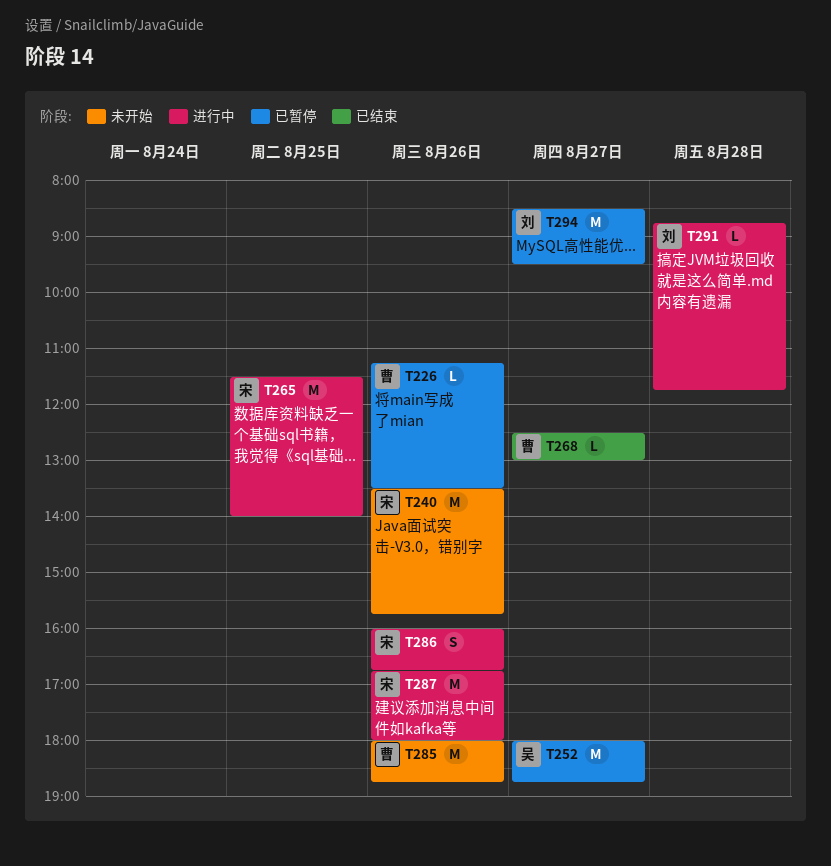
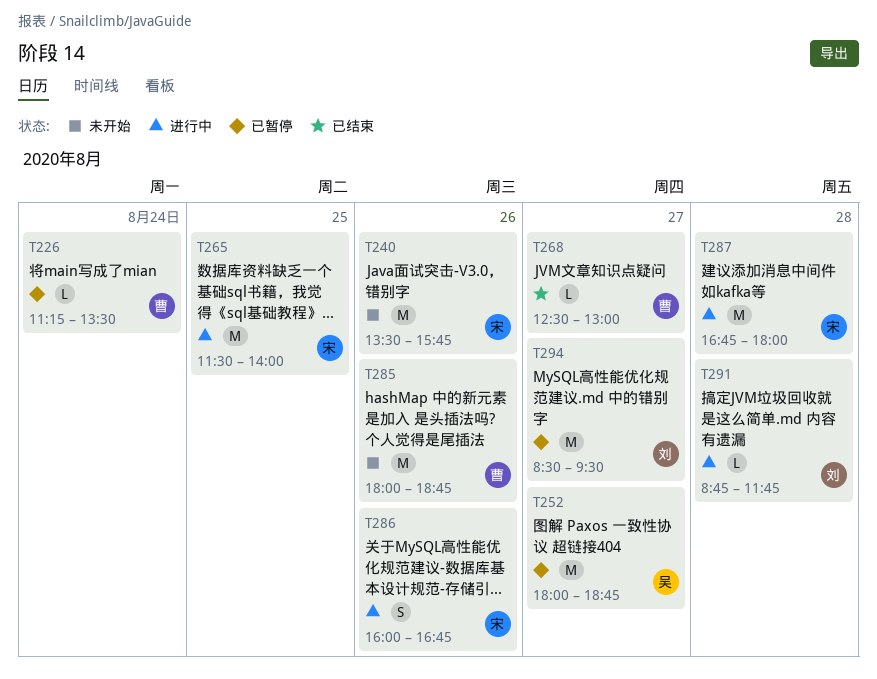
T226, day: Aug 26 -> Aug 24
T287, day: Aug 26 -> Aug 28

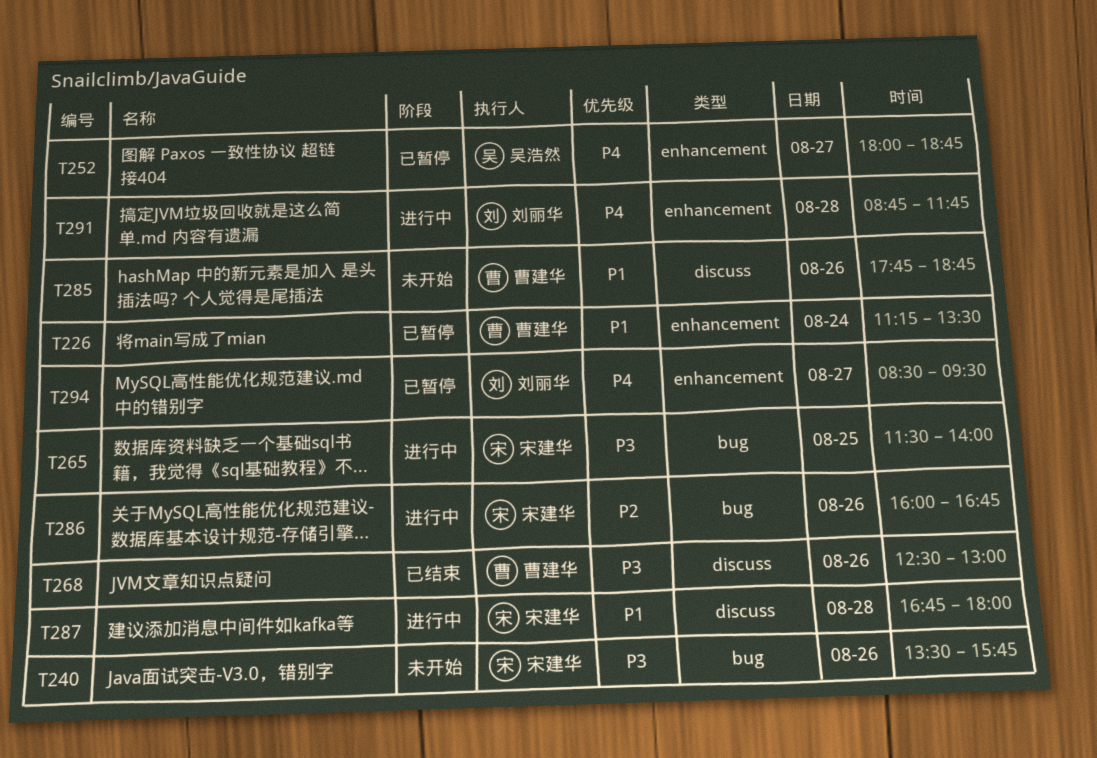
T268, day: Aug 27 -> Aug 26
T285, begins: 18:00 -> 17:45

